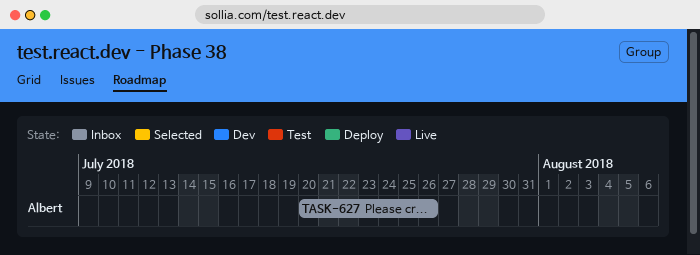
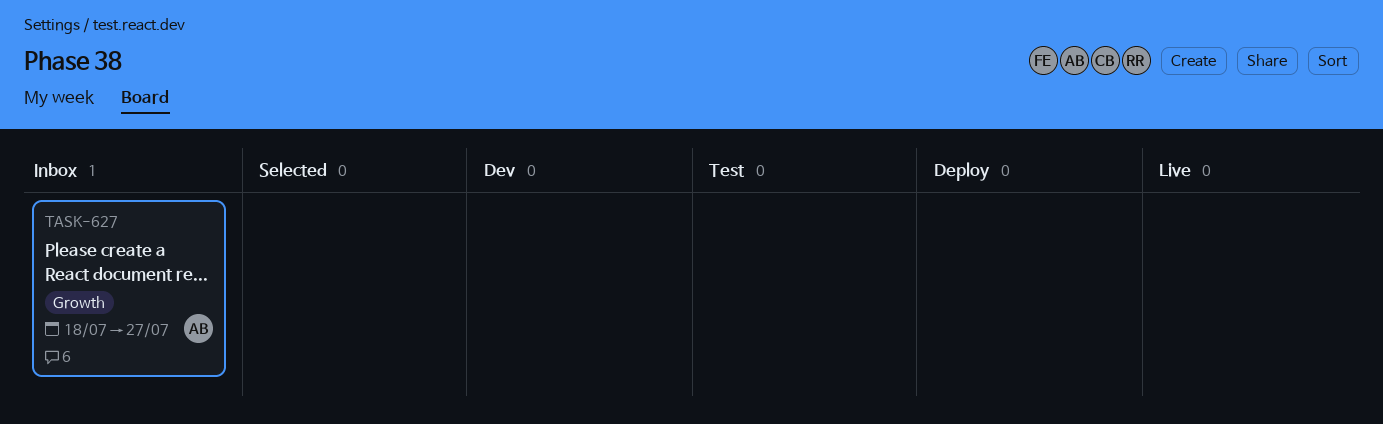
TASK-627, start: Jul 20 -> Jul 18
TASK-627, due: Jul 26 -> Jul 27

